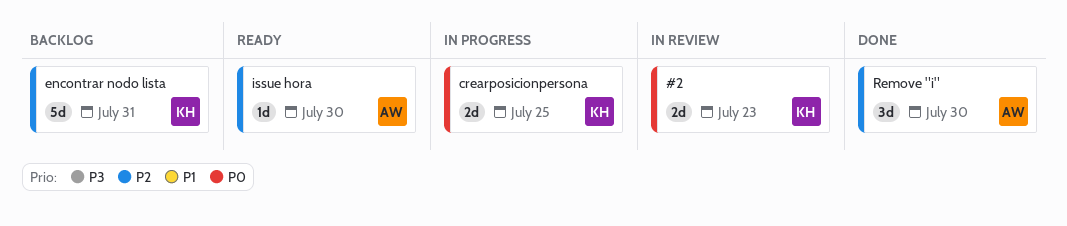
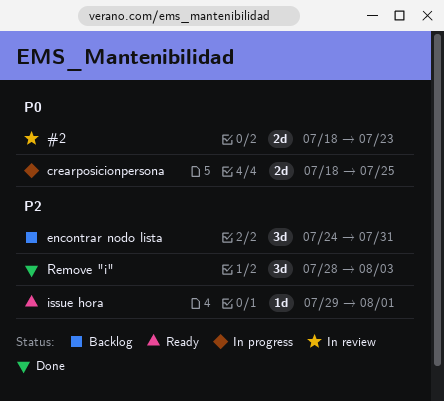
encontrar nodo lista, estimate: 5d -> 3d
issue hora, due: Jul 30 -> Aug 1
Remove "i", due: Jul 30 -> Aug 3

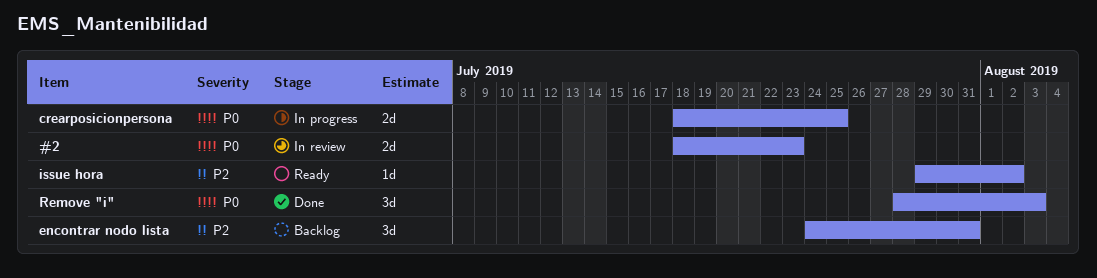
issue hora, due: Aug 1 -> Aug 2
Remove "i", priority: P2 -> P0

